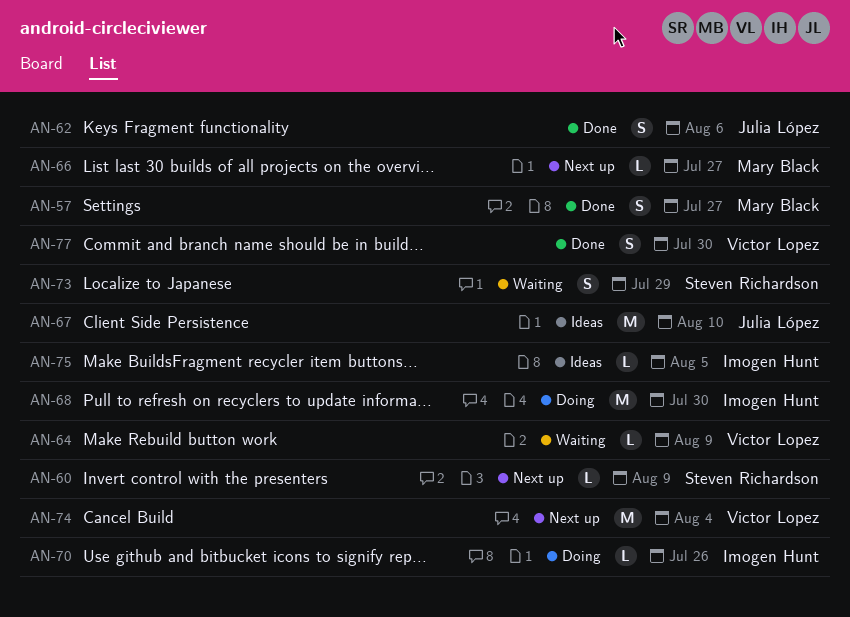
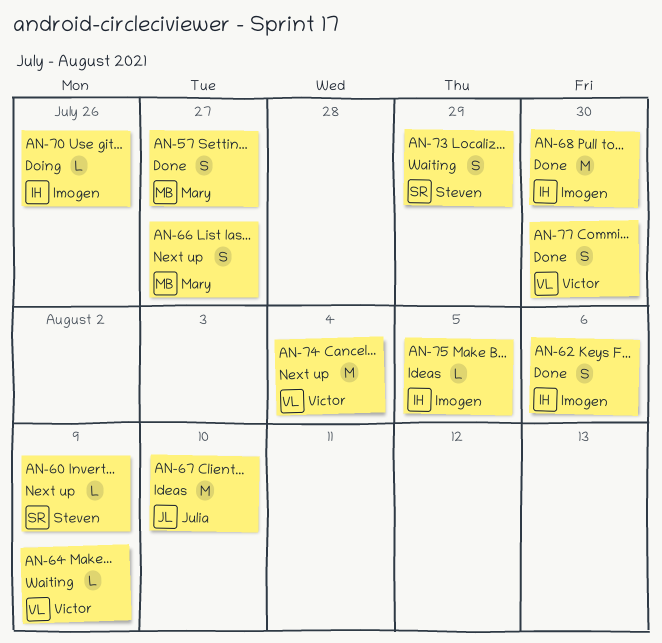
AN-62, owner: Julia López -> Imogen Hunt
AN-66, estimate: L -> S
AN-68, status: Doing -> Done

